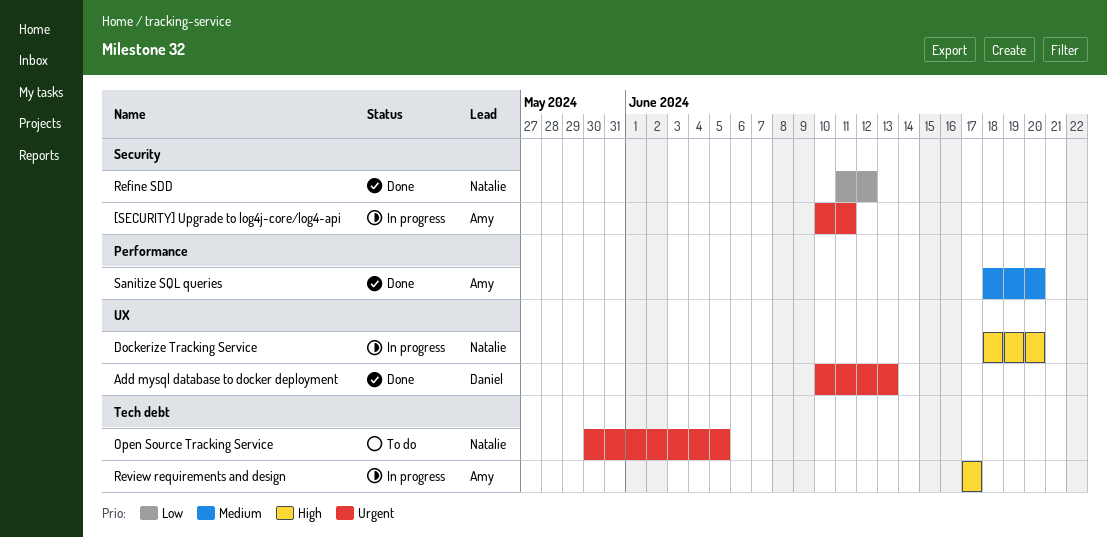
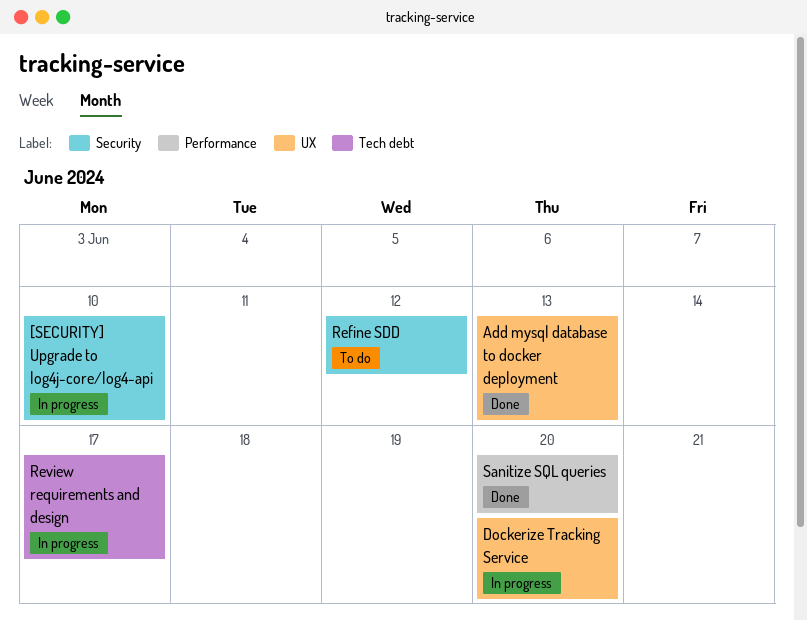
[SECURITY] Upgrade to log4j-core/log4-api, due: Jun 11 -> Jun 10
Open Source Tracking Service: present -> none
Refine SDD, status: Done -> To do

